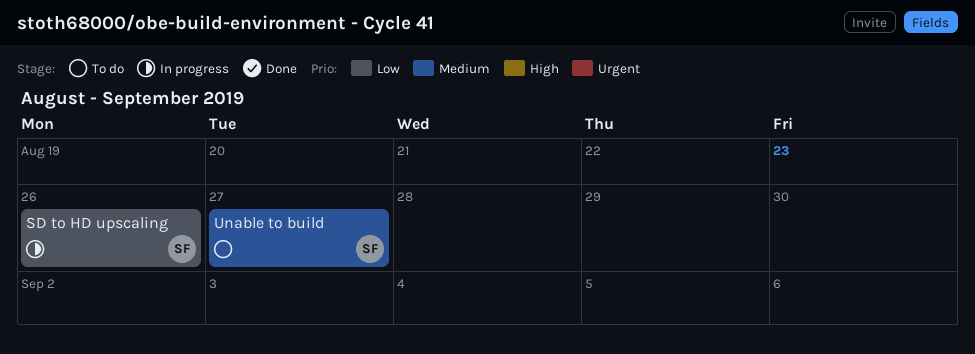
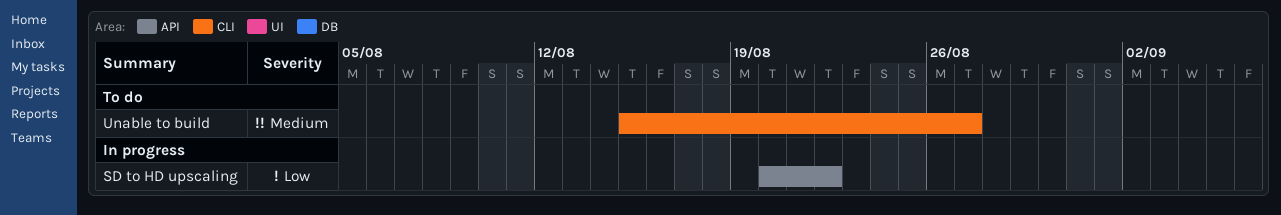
SD to HD upscaling, due: Aug 26 -> Aug 22

